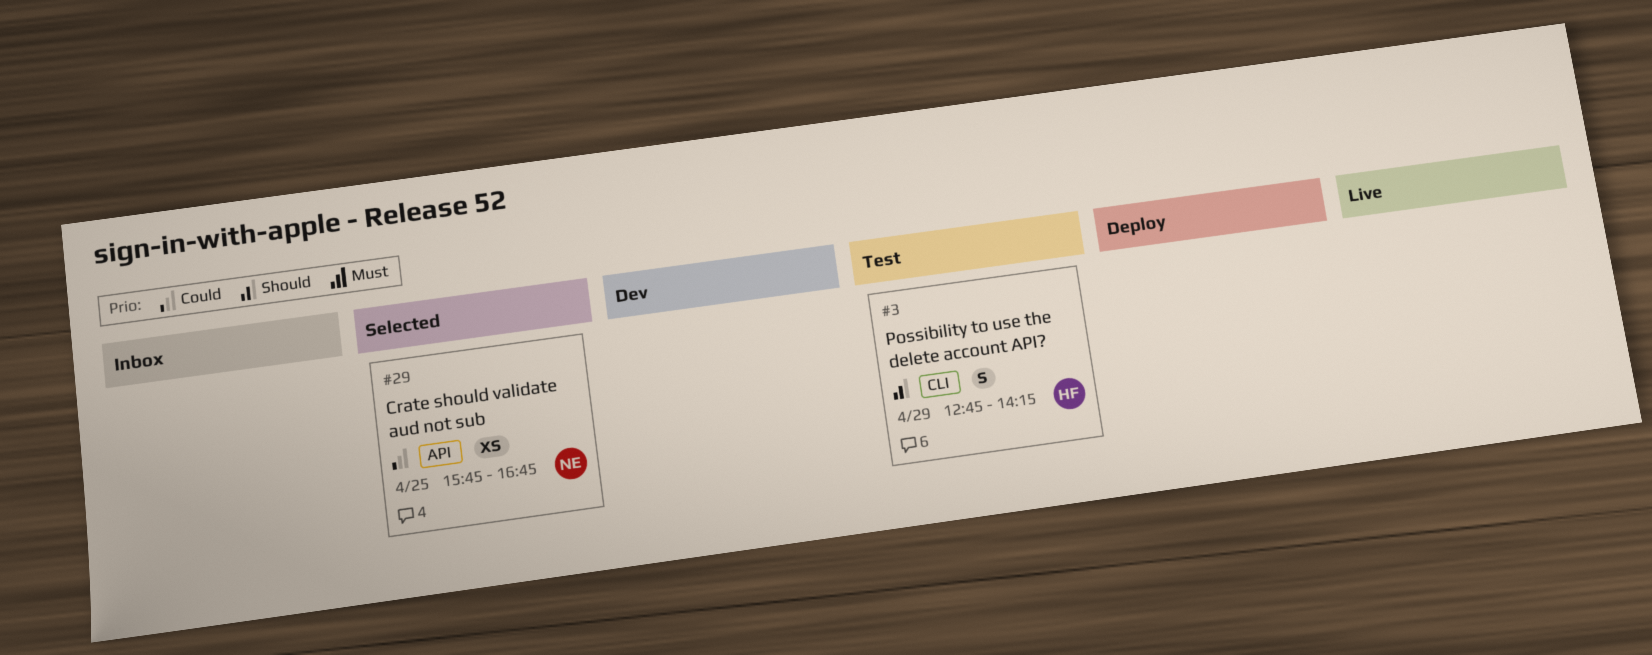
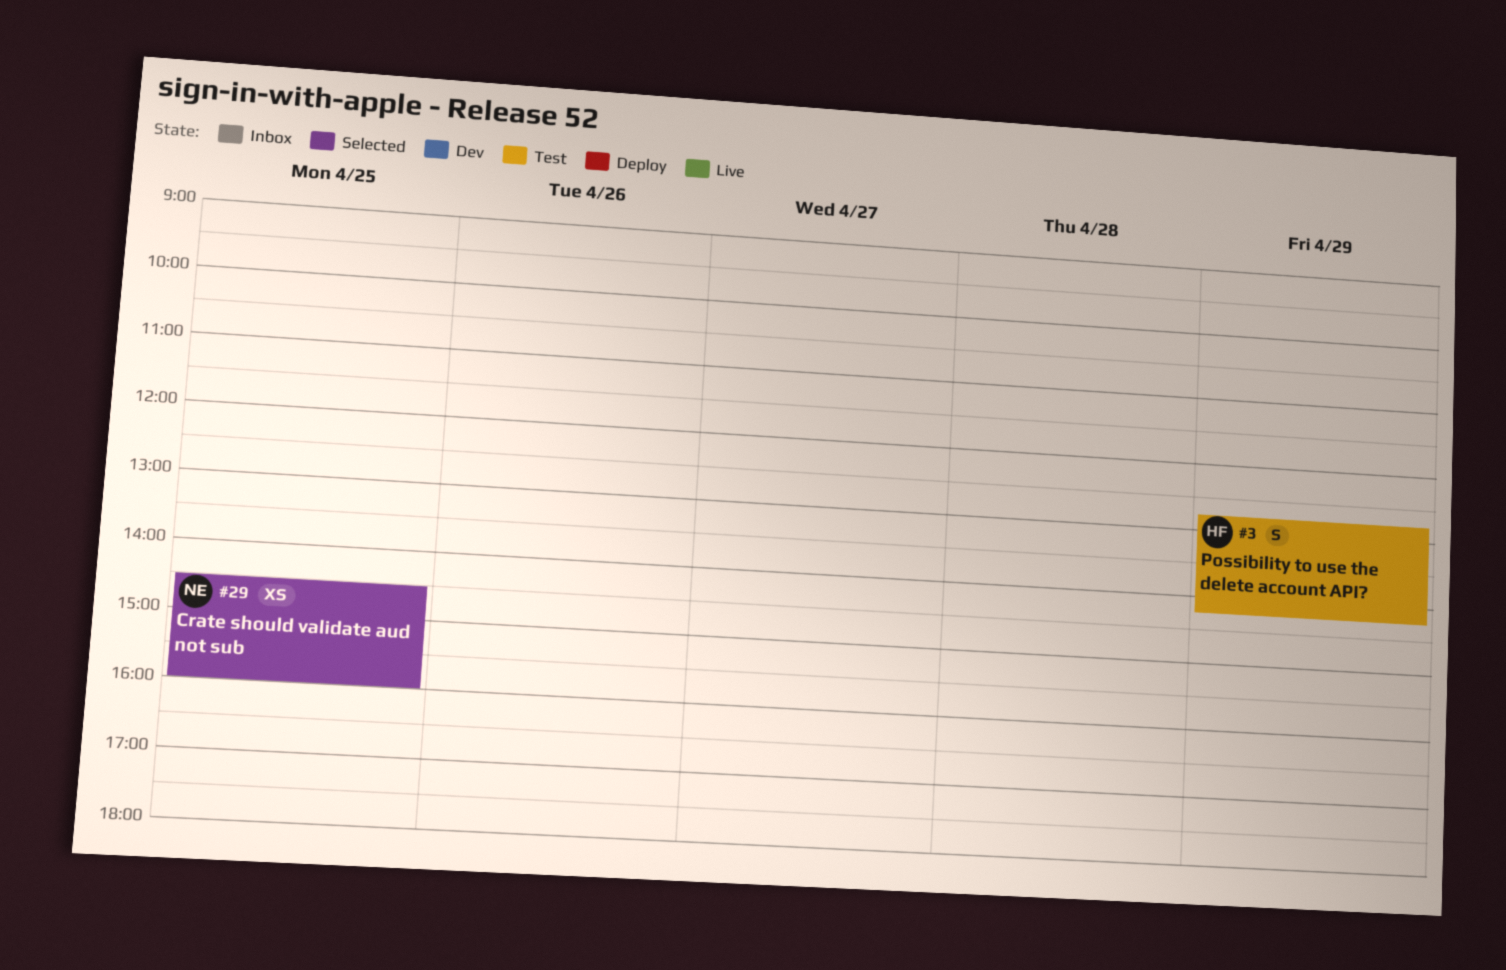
#29, begins: 15:45 -> 14:30
#29, ends: 16:45 -> 16:00

